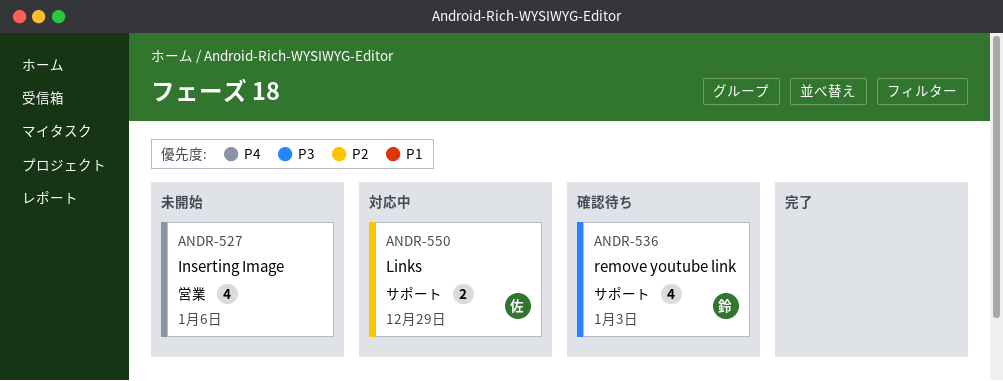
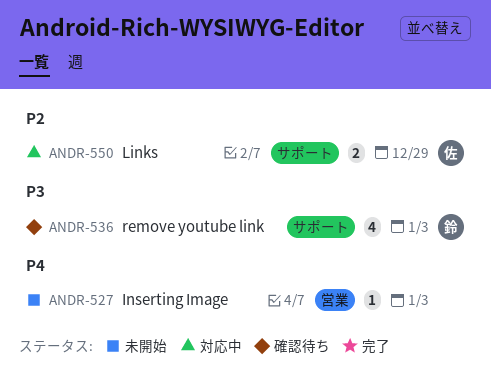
ANDR-527, estimate: 4 -> 1
ANDR-527, due: Jan 6 -> Jan 3

